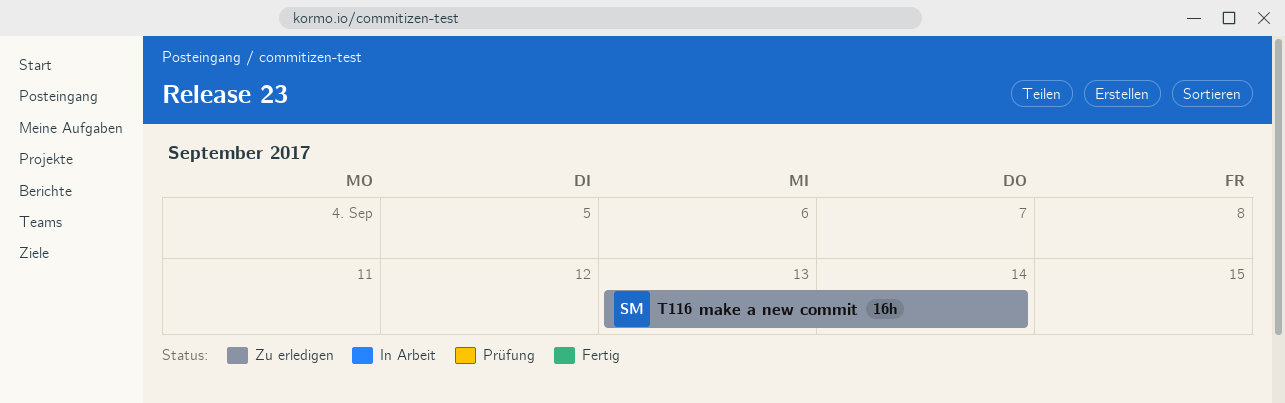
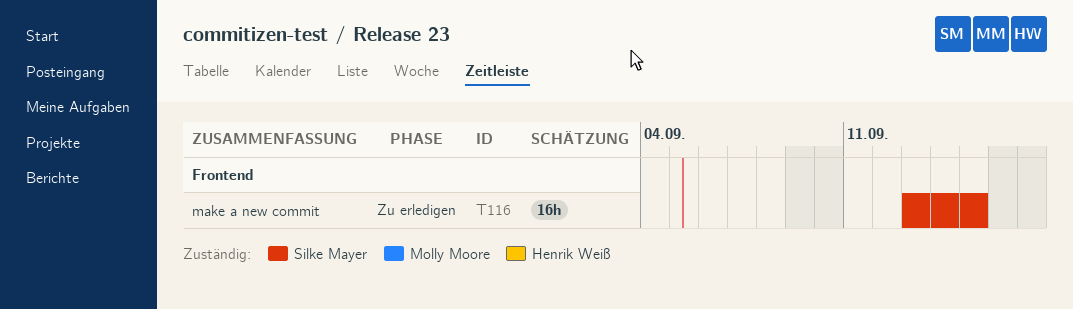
T116, due: Sep 14 -> Sep 15

